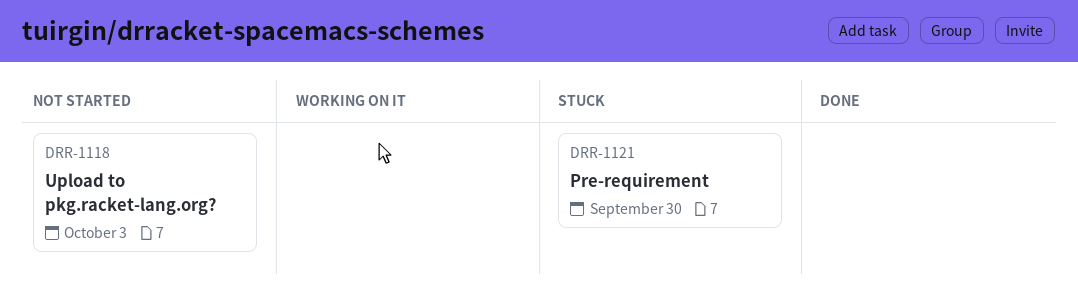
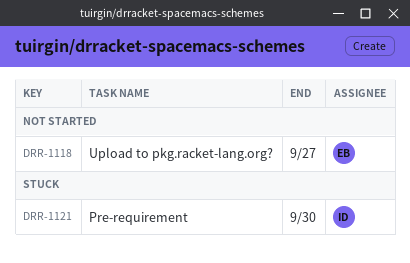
DRR-1118, due: Oct 3 -> Sep 27

